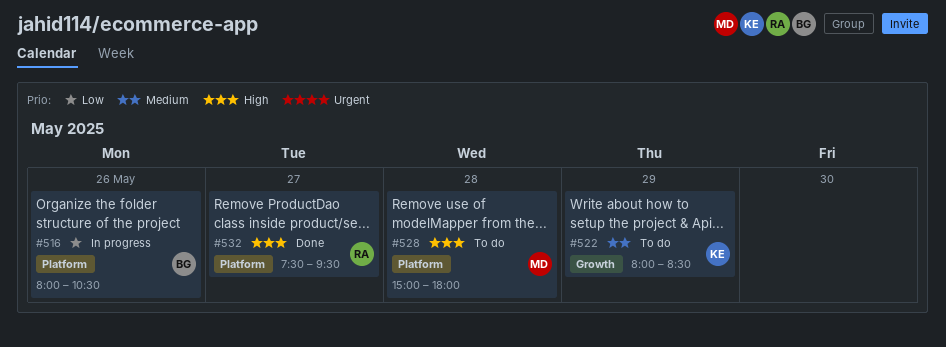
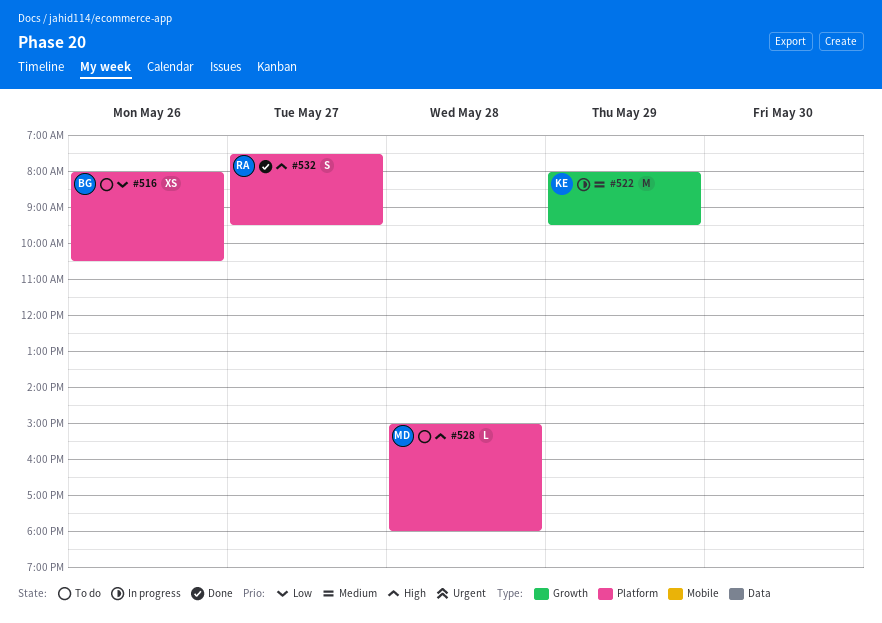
#516, status: In progress -> To do
#522, status: To do -> In progress
#522, ends: 08:30 -> 09:30

